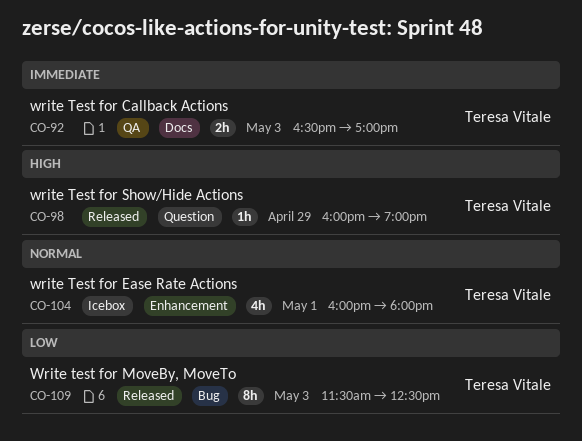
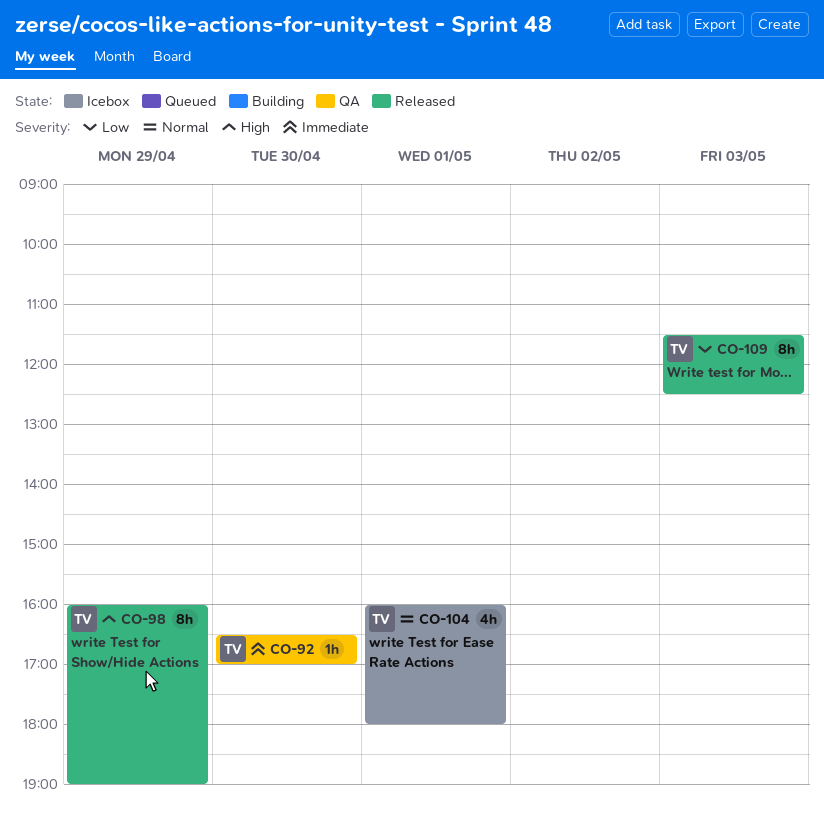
CO-92, estimate: 2h -> 1h
CO-92, day: May 3 -> Apr 30
CO-98, estimate: 1h -> 8h

